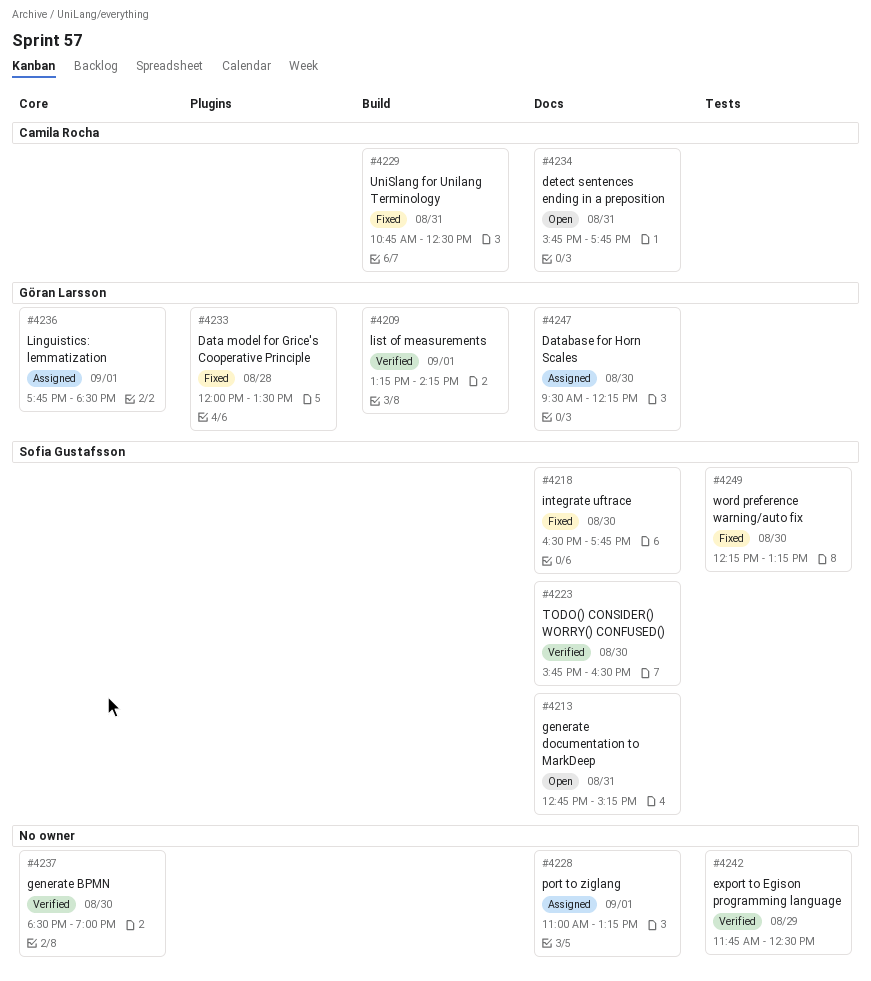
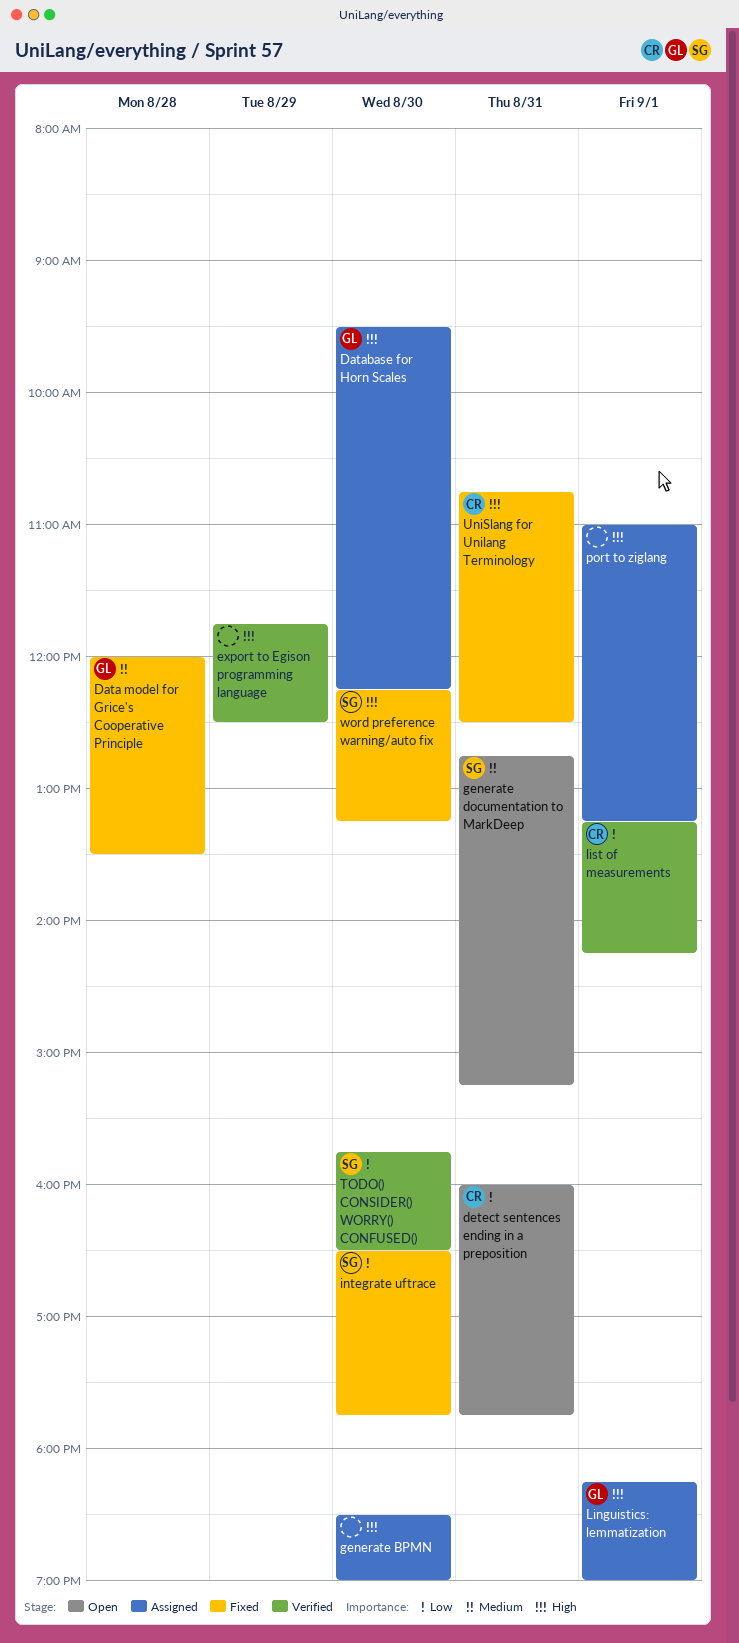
detect sentences ending in a preposition, begins: 15:45 -> 16:00
generate BPMN, status: Verified -> Assigned
Linguistics: lemmatization, begins: 17:45 -> 18:15
Linguistics: lemmatization, ends: 18:30 -> 19:00
list of measurements, owner: Göran Larsson -> Camila Rocha

